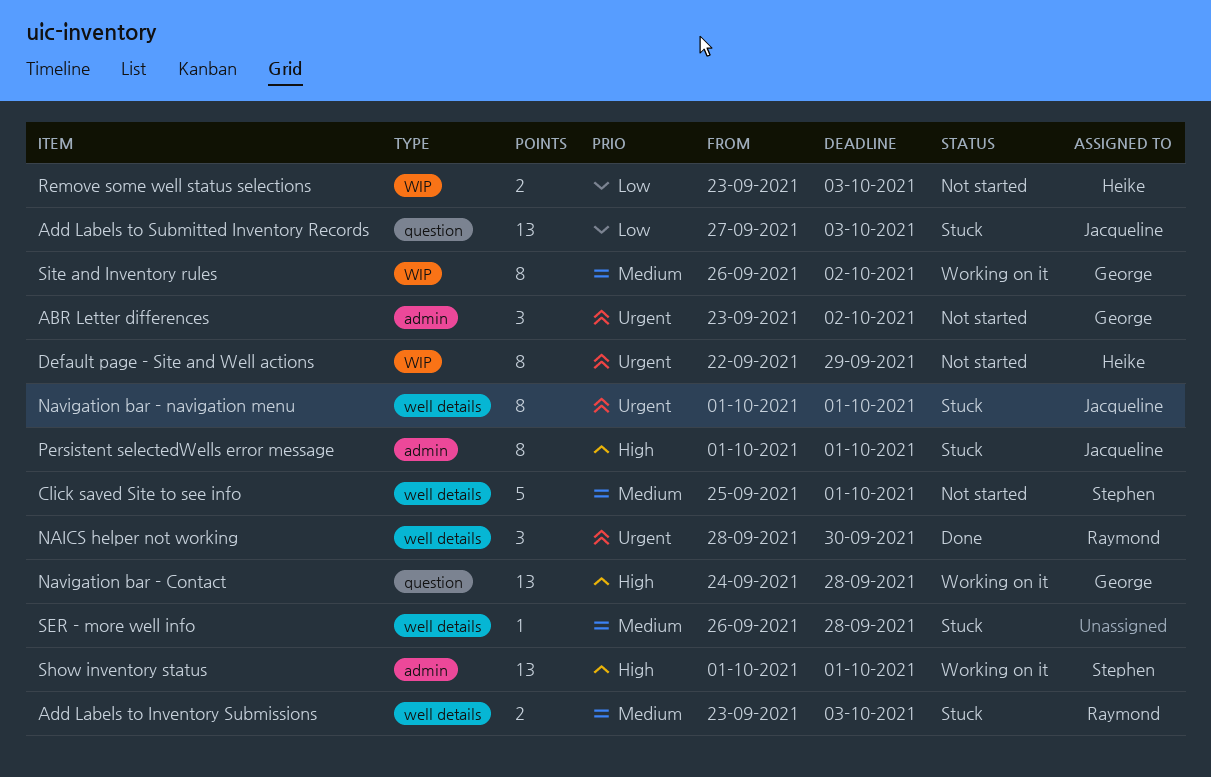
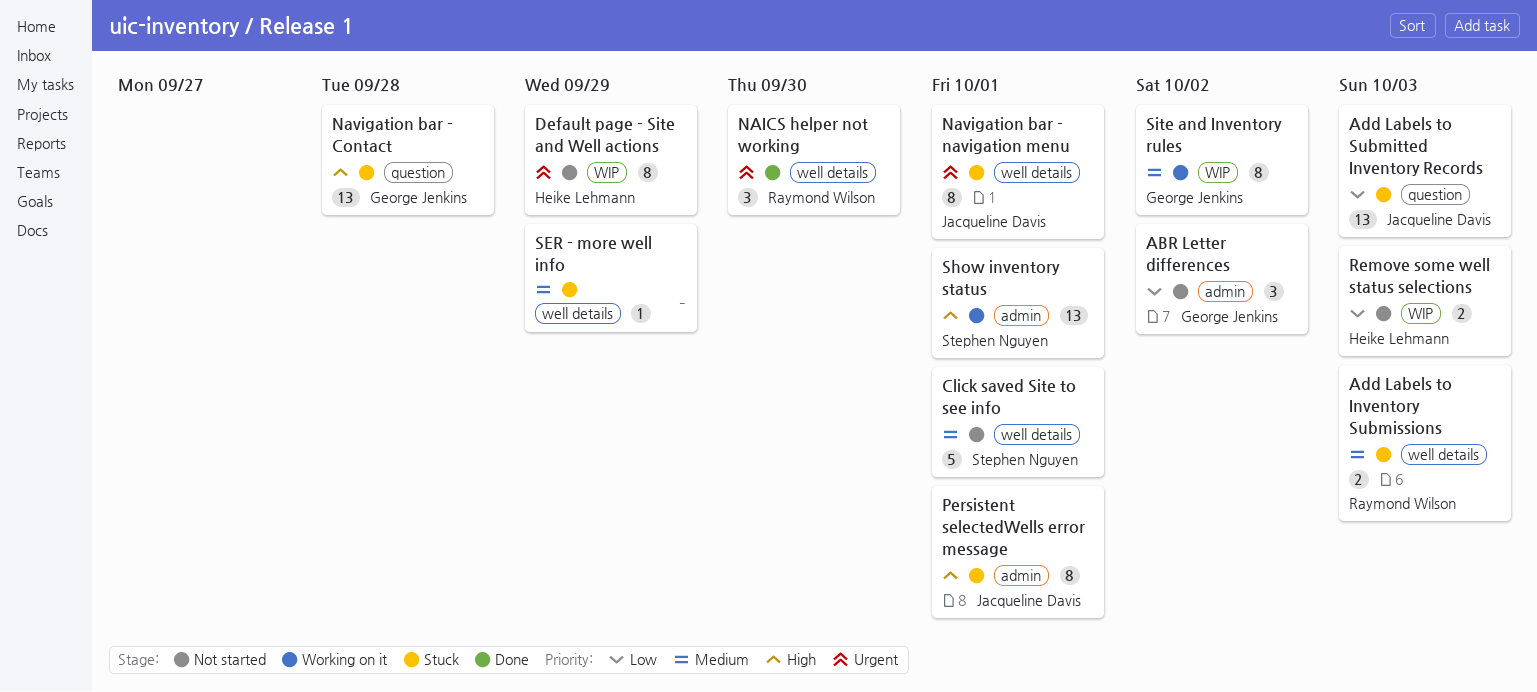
ABR Letter differences, priority: Urgent -> Low
Navigation bar - Contact, status: Working on it -> Stuck
SER - more well info, due: Sep 28 -> Sep 29

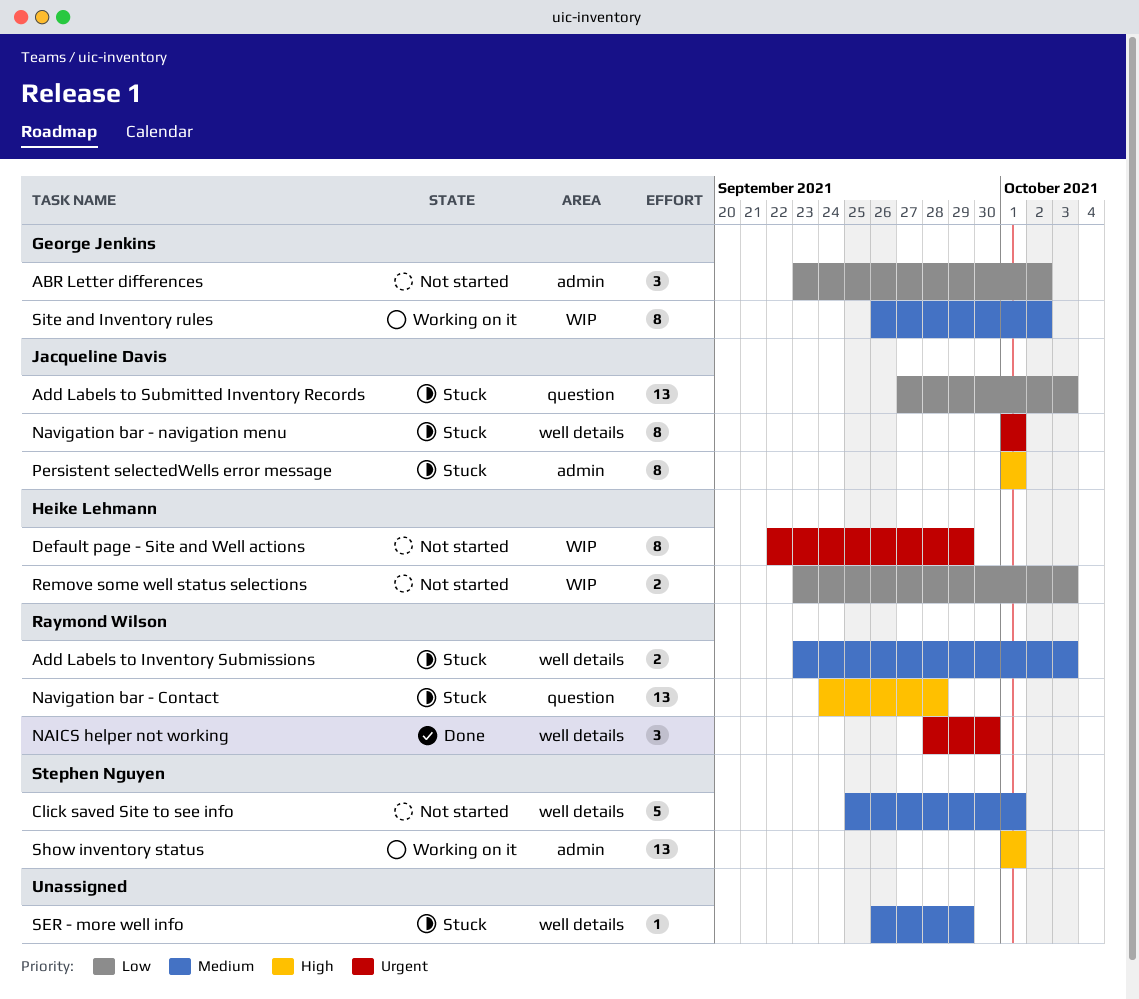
Navigation bar - Contact, owner: George Jenkins -> Raymond Wilson

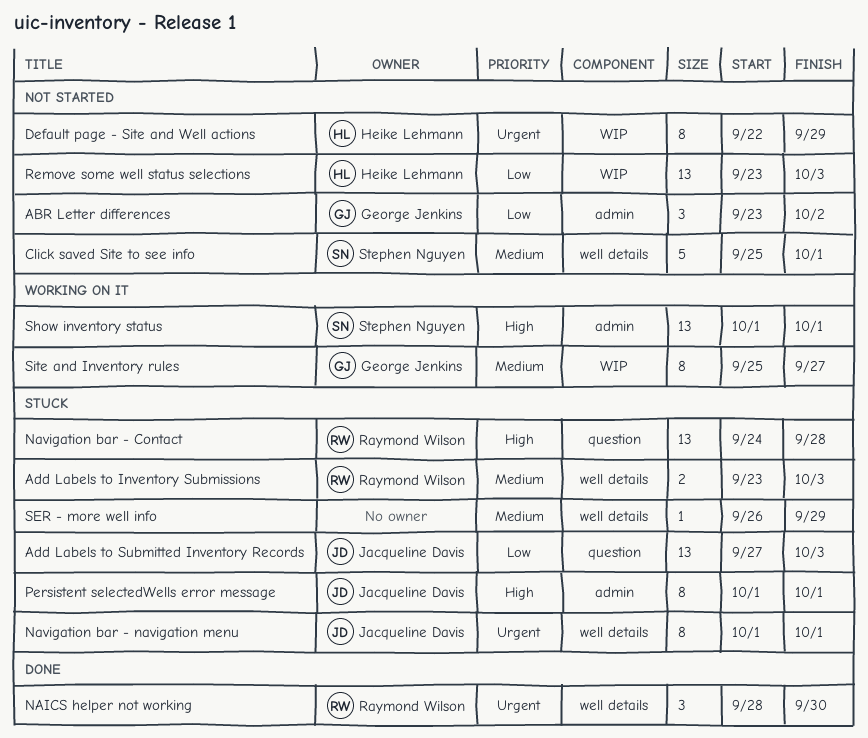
Remove some well status selections, estimate: 2 -> 13
Site and Inventory rules, start: Sep 26 -> Sep 25
Site and Inventory rules, due: Oct 2 -> Sep 27

